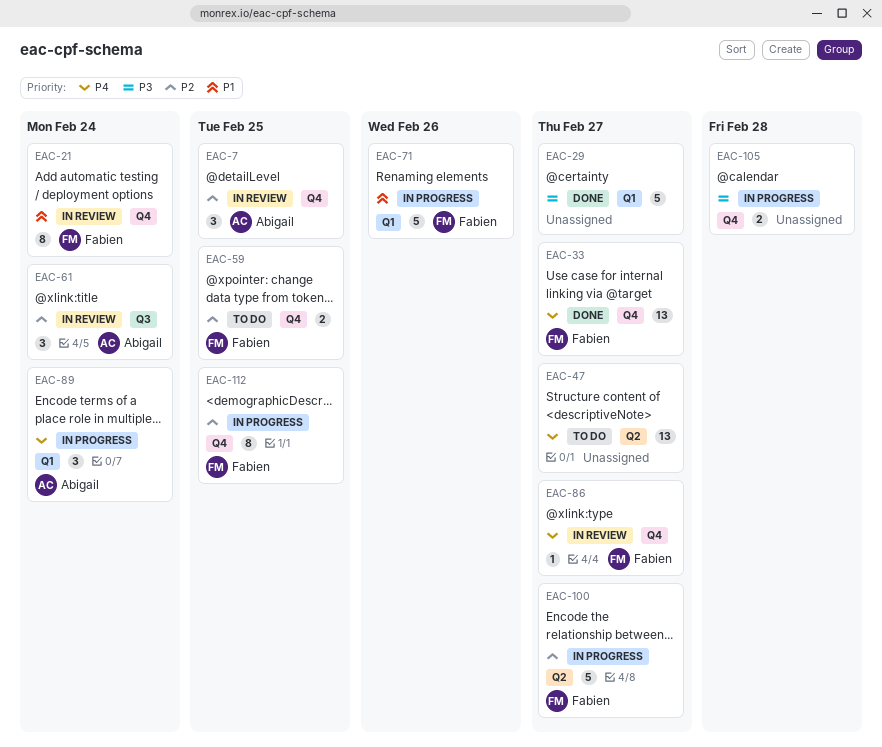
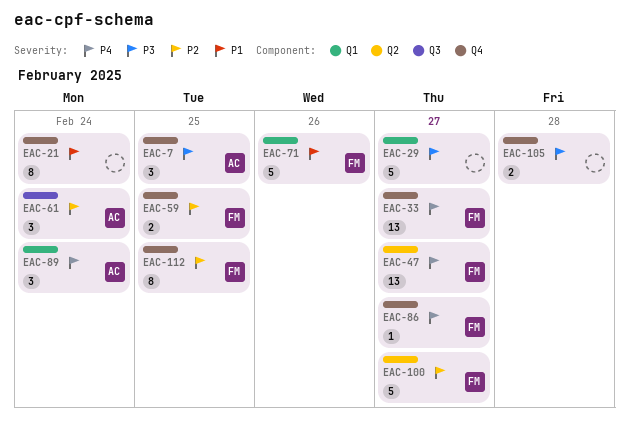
EAC-7, priority: P2 -> P3
EAC-21, owner: Fabien -> none
EAC-47, owner: none -> Fabien

